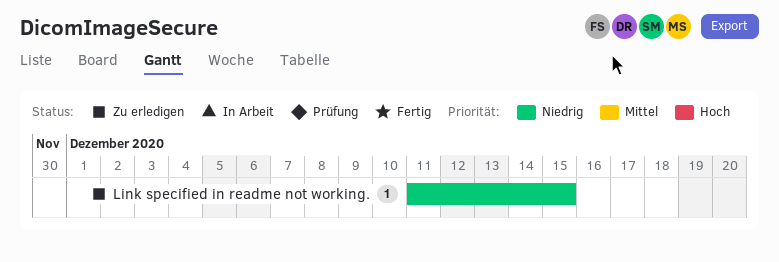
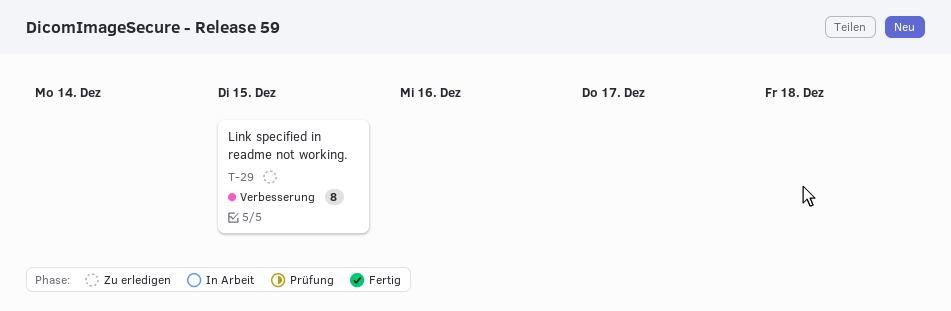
Link specified in readme not working., estimate: 1 -> 8

